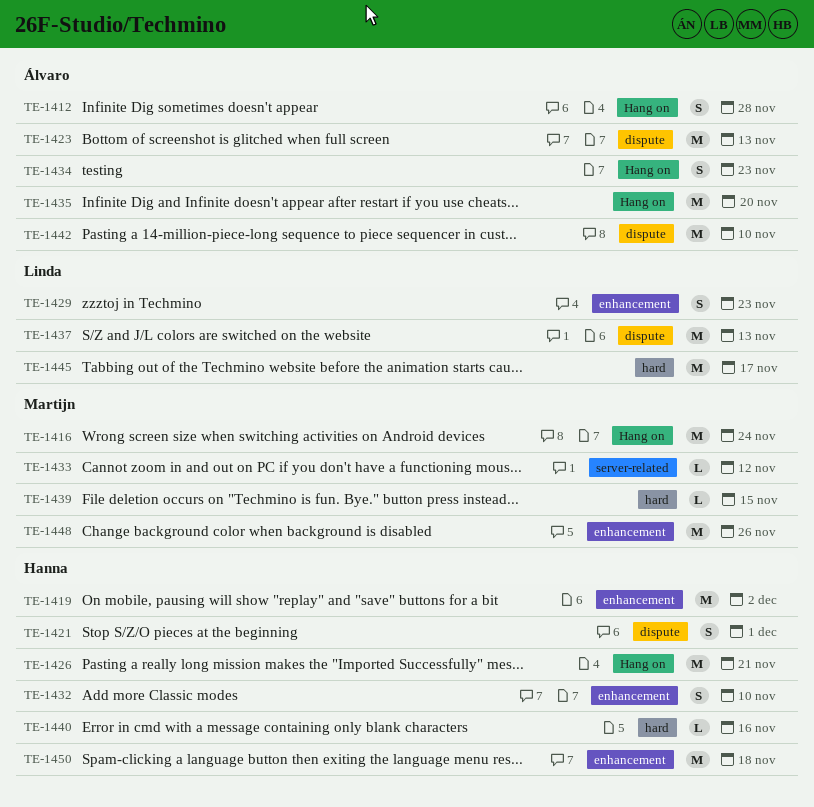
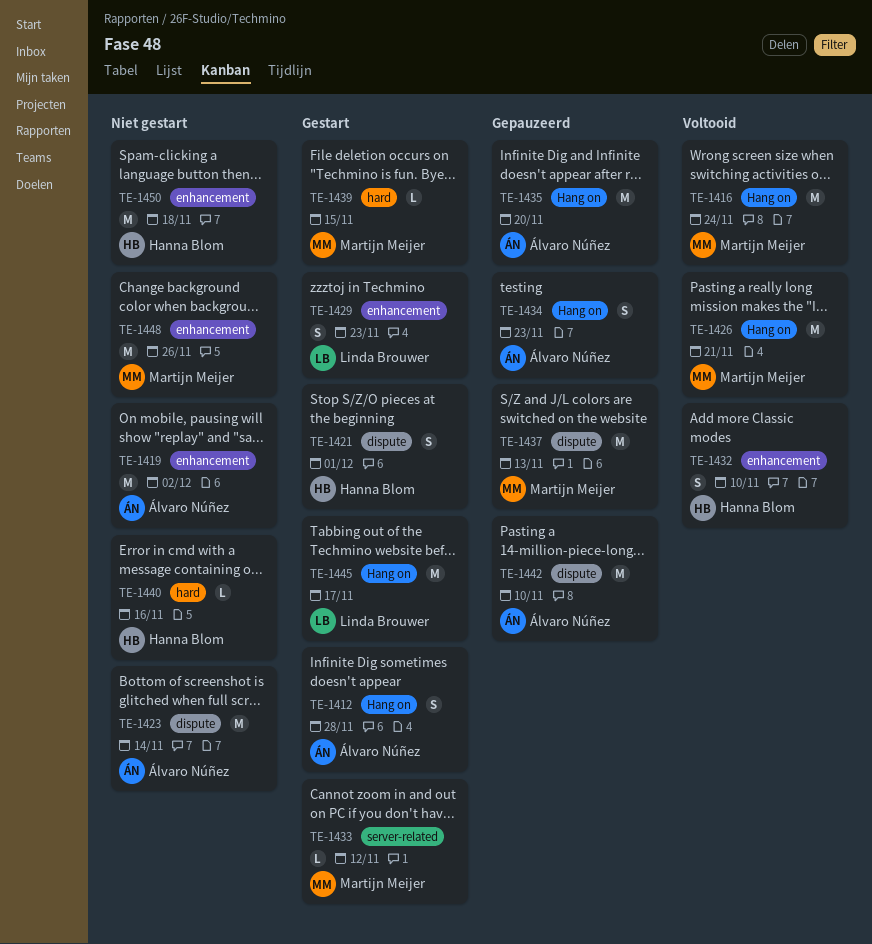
TE-1419, owner: Hanna Blom -> Álvaro Núñez
TE-1423, due: Nov 13 -> Nov 14
TE-1426, owner: Hanna Blom -> Martijn Meijer
TE-1437, owner: Linda Brouwer -> Martijn Meijer
TE-1445, label: hard -> Hang on

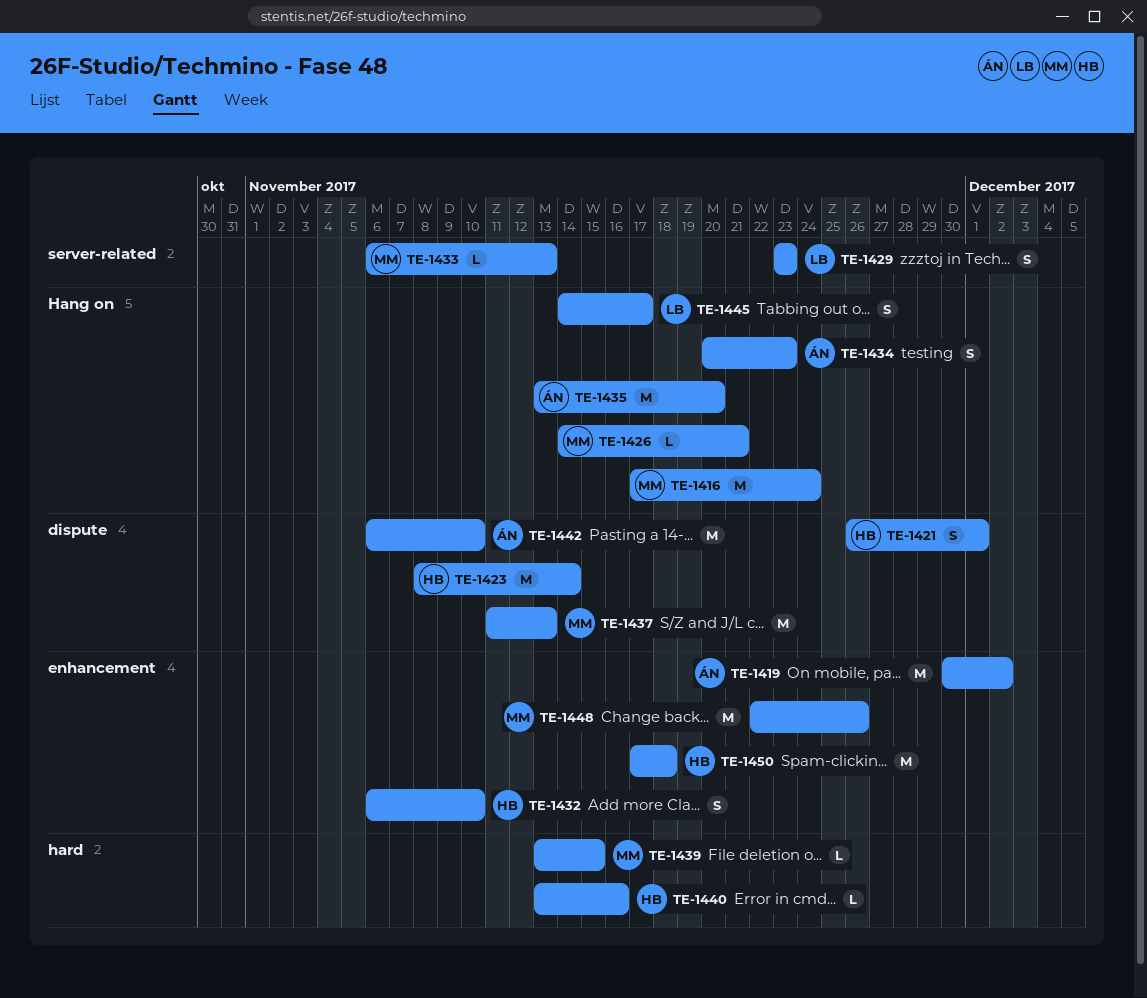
TE-1412: present -> none
TE-1423, owner: Álvaro Núñez -> Hanna Blom
TE-1426, estimate: M -> L
TE-1429, label: enhancement -> server-related
TE-1433, due: Nov 12 -> Nov 13
TE-1445, estimate: M -> S

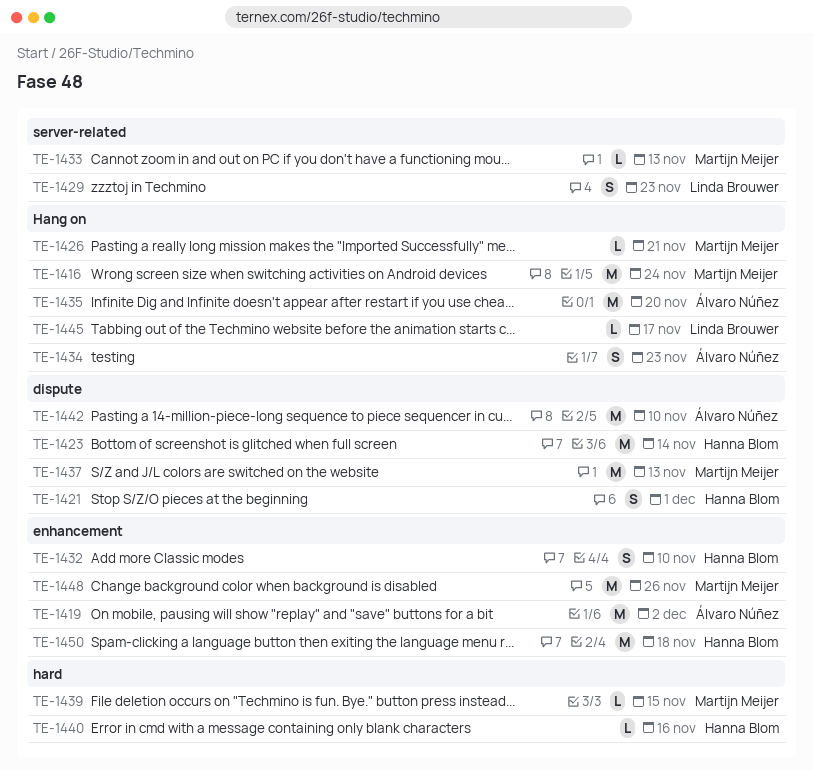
TE-1445, estimate: S -> L

